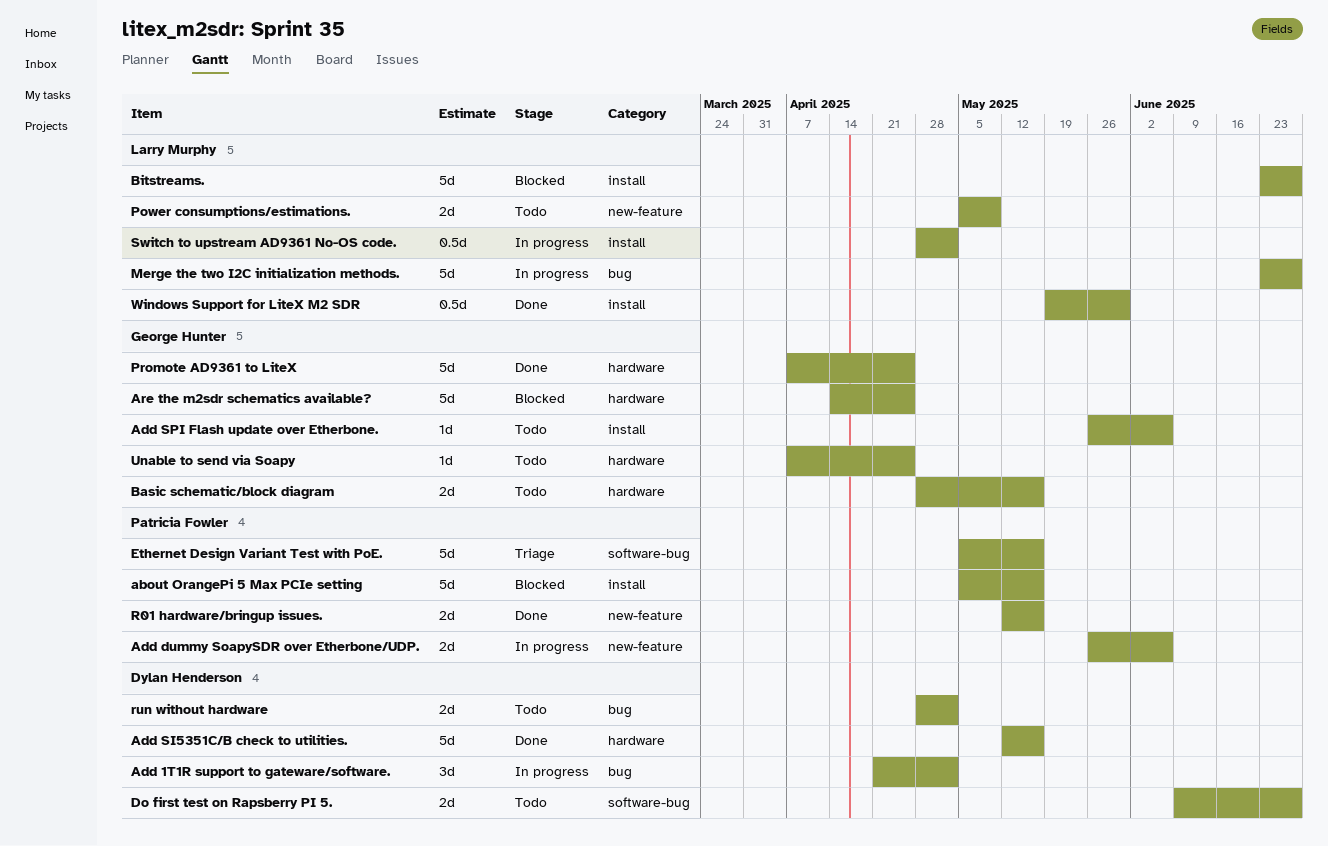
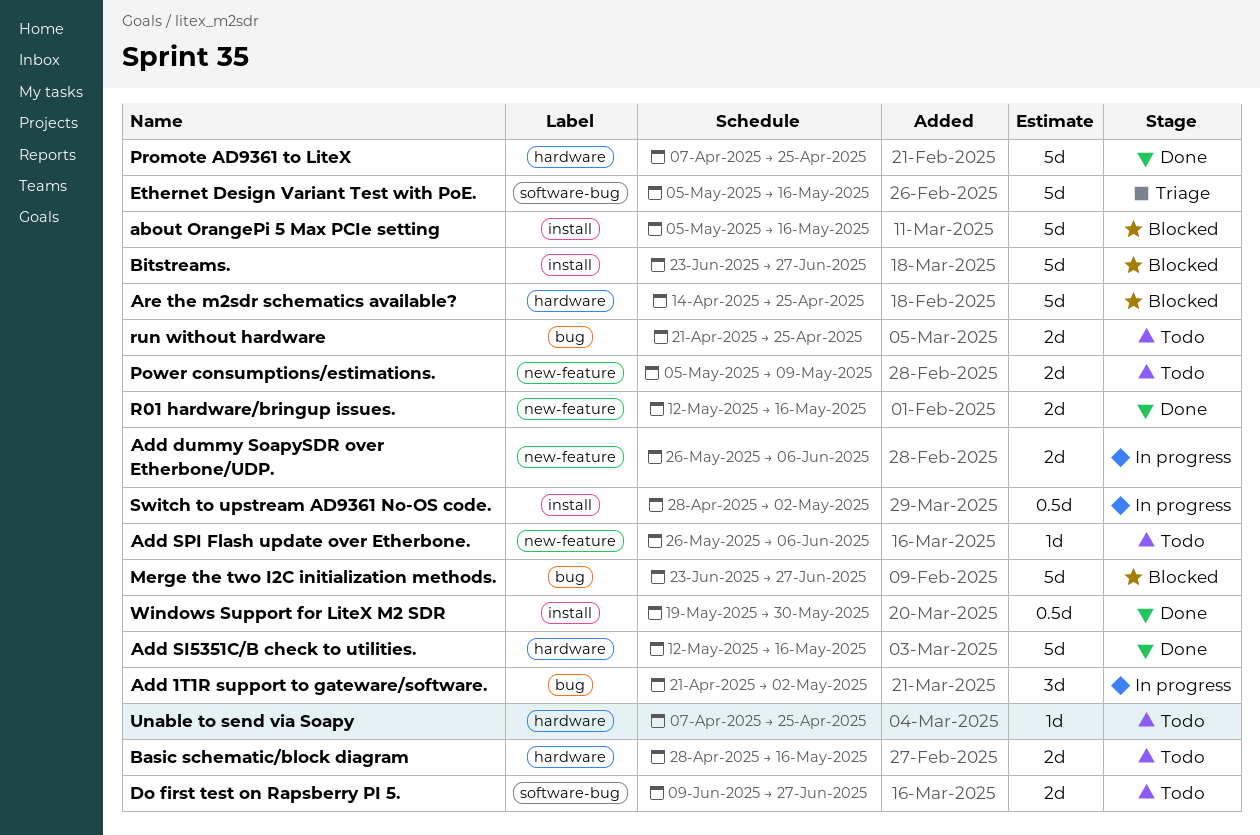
Add SPI Flash update over Etherbone., label: install -> new-feature
Merge the two I2C initialization methods., status: In progress -> Blocked
run without hardware, start: Apr 28 -> Apr 21
run without hardware, due: May 2 -> Apr 25

